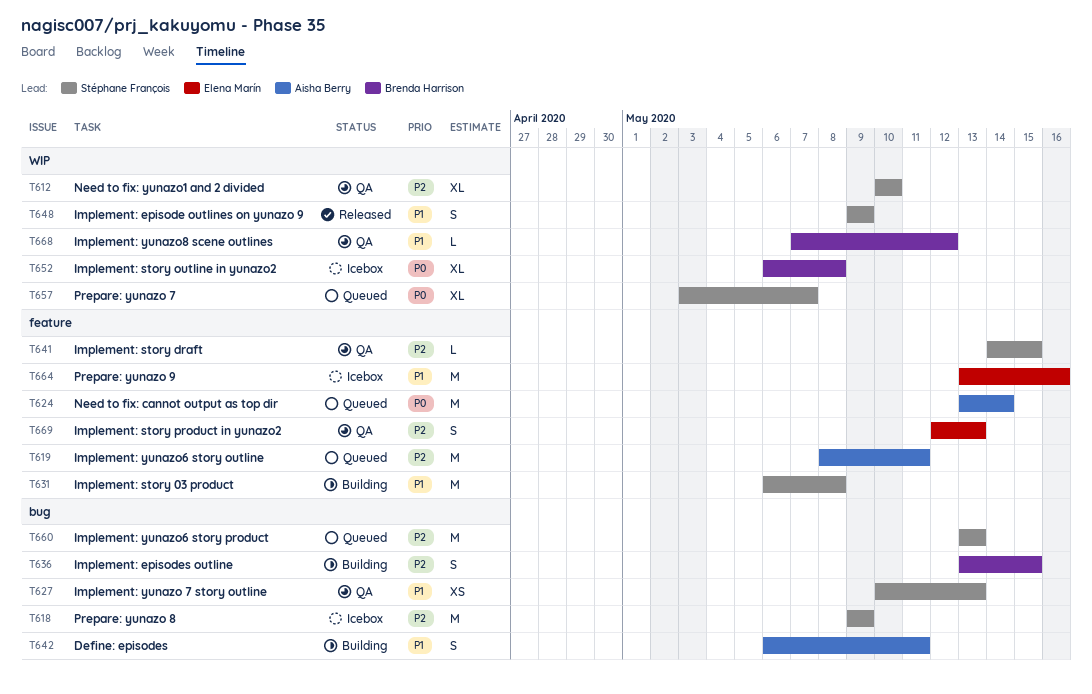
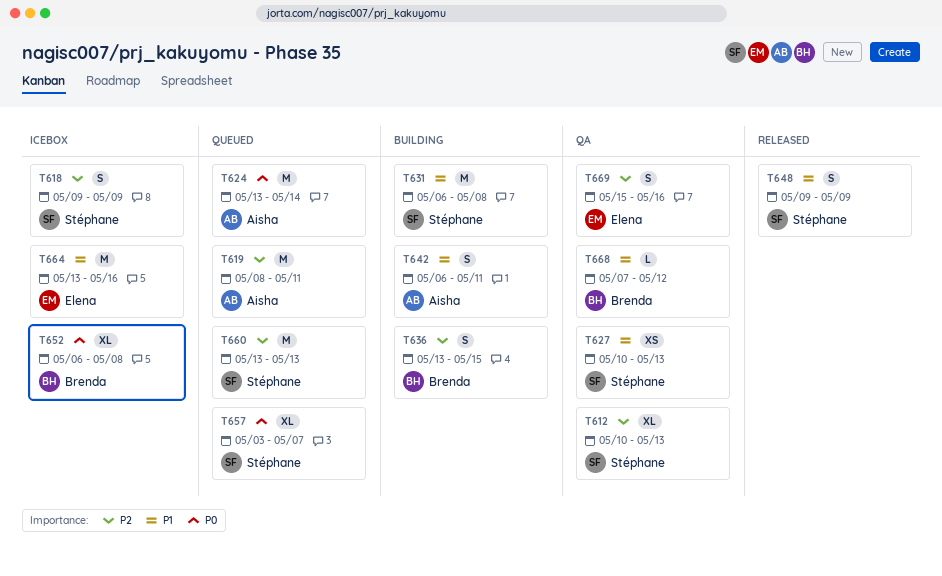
T612, due: May 10 -> May 13
T618, estimate: M -> S
T641: present -> none
T669, start: May 12 -> May 15
T669, due: May 13 -> May 16

